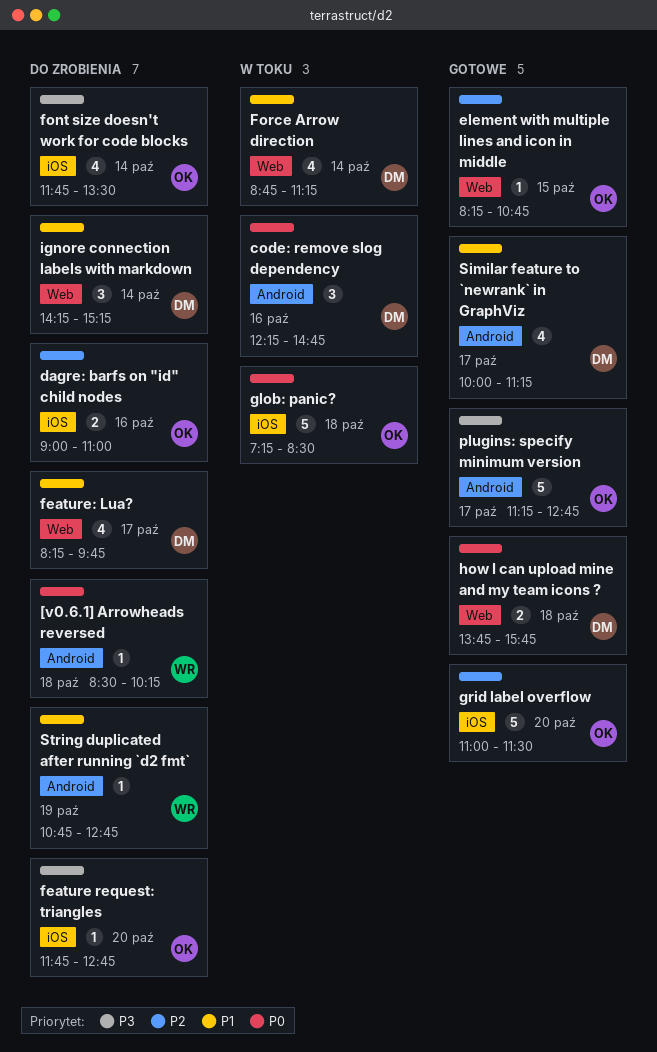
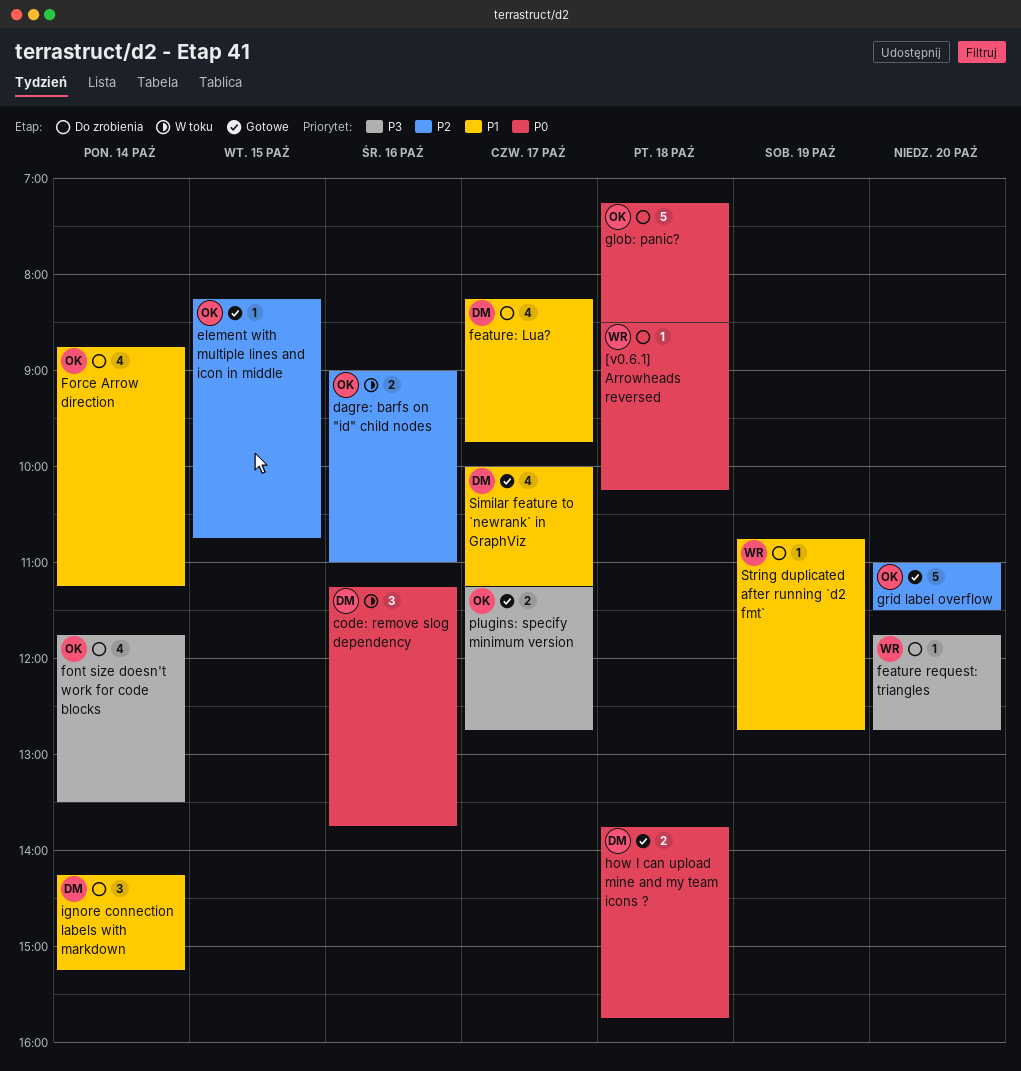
code: remove slog dependency, begins: 12:15 -> 11:15
code: remove slog dependency, ends: 14:45 -> 13:45
dagre: barfs on "id" child nodes, status: Do zrobienia -> W toku
feature request: triangles, owner: OK -> WR
Force Arrow direction, status: W toku -> Do zrobienia
Force Arrow direction, owner: DM -> OK
glob: panic?, status: W toku -> Do zrobienia
plugins: specify minimum version, estimate: 5 -> 2

